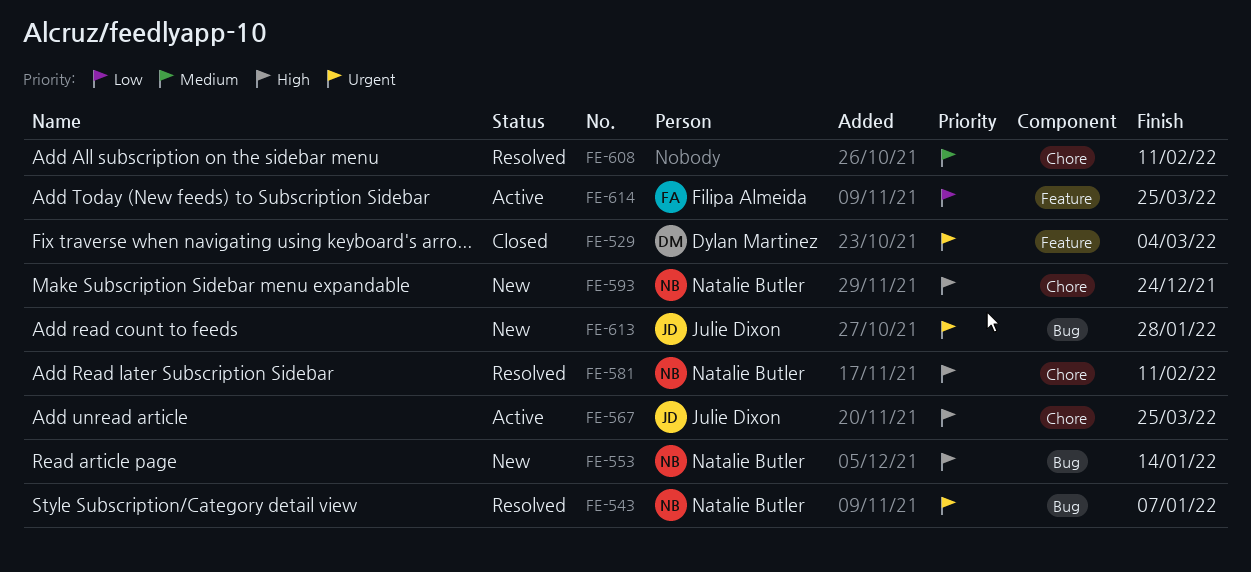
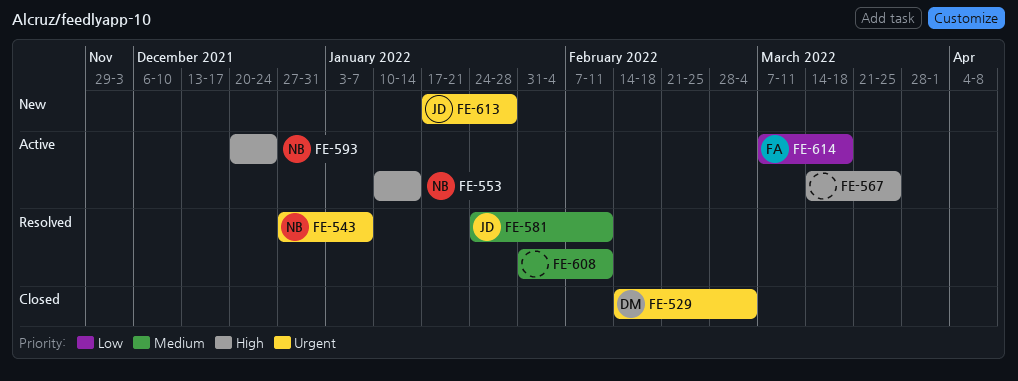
FE-553, status: New -> Active
FE-567, owner: Julie Dixon -> none
FE-581, owner: Natalie Butler -> Julie Dixon
FE-581, priority: High -> Medium
FE-593, status: New -> Active
FE-614, due: Mar 25 -> Mar 18

